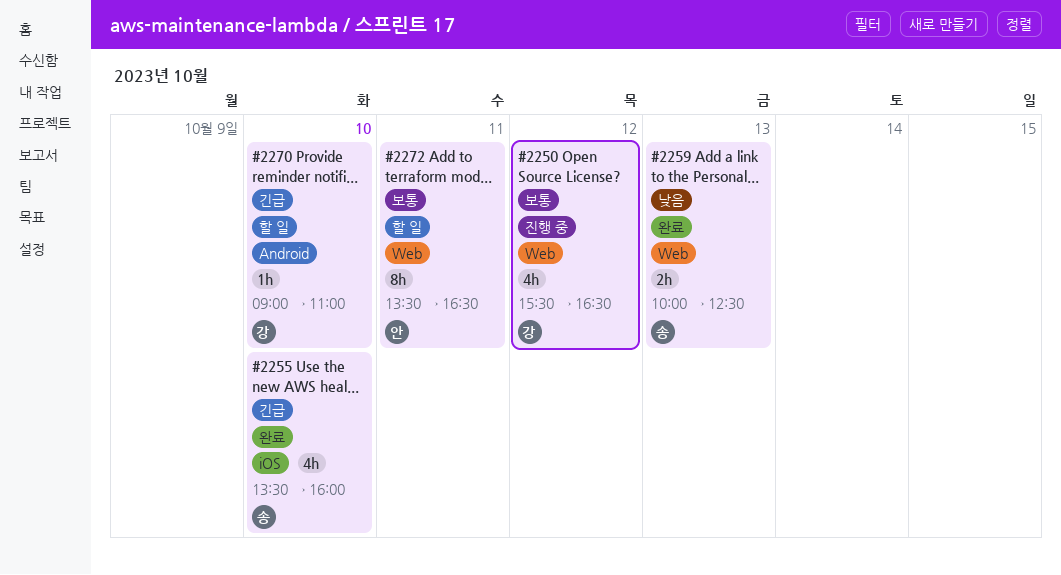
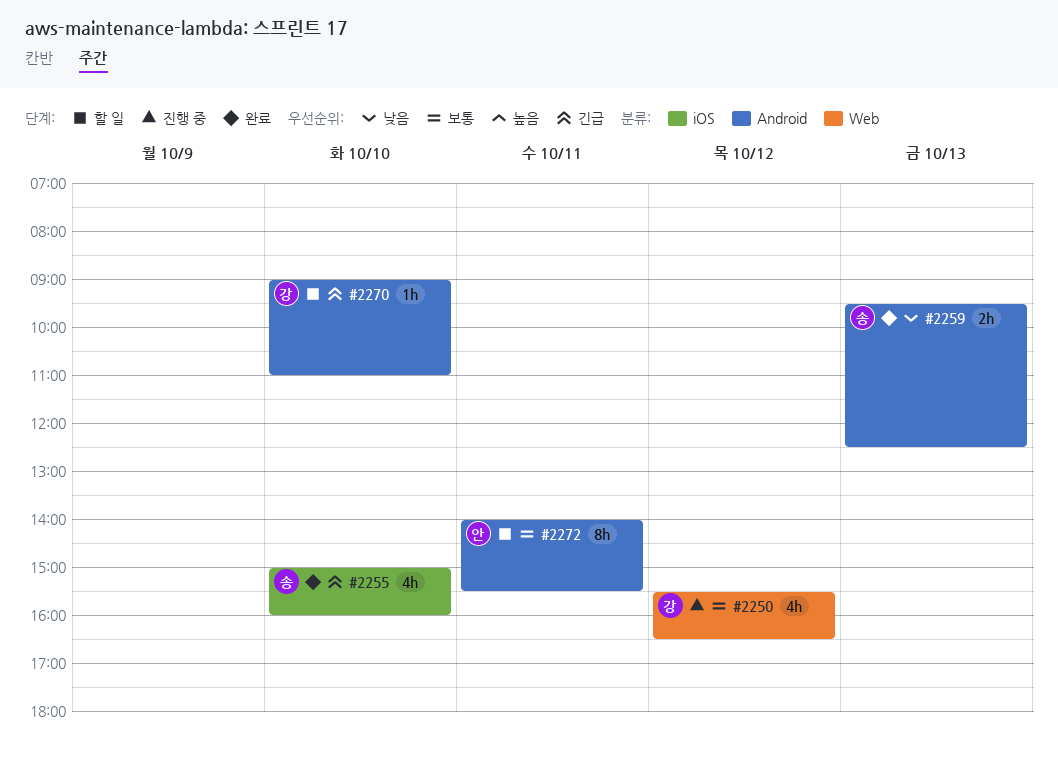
#2255, begins: 13:30 -> 15:00
#2259, label: Web -> Android
#2259, begins: 10:00 -> 09:30
#2272, label: Web -> Android
#2272, begins: 13:30 -> 14:00
#2272, ends: 16:30 -> 15:30

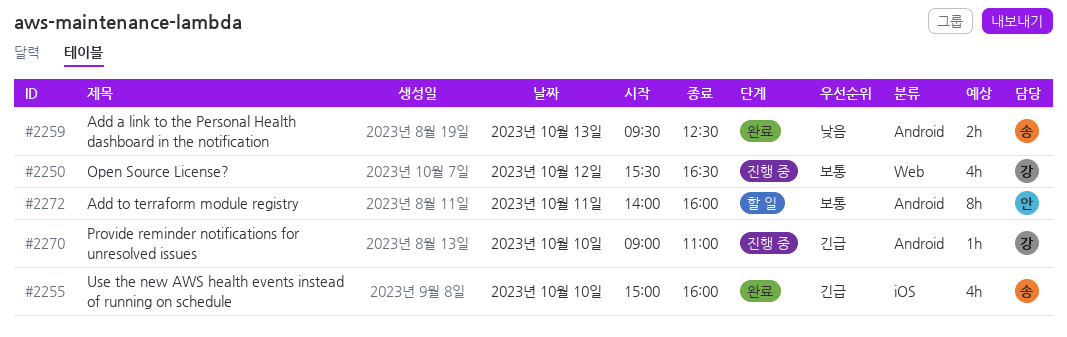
#2270, status: 할 일 -> 진행 중
#2272, ends: 15:30 -> 16:00

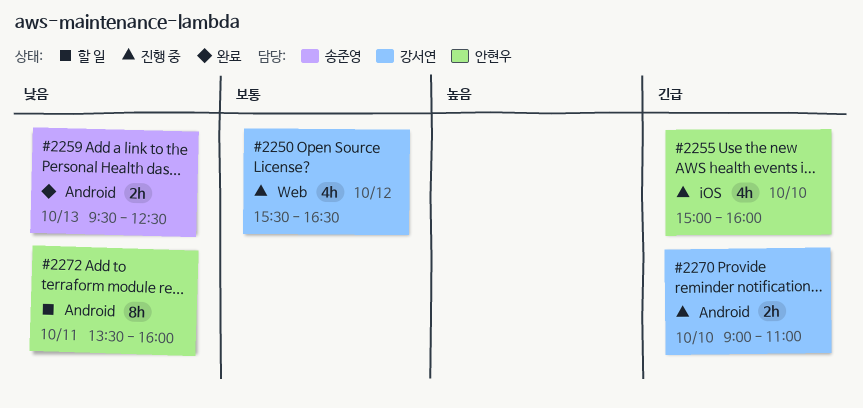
#2255, status: 완료 -> 진행 중
#2255, owner: 송준영 -> 안현우
#2270, estimate: 1h -> 2h
#2272, priority: 보통 -> 낮음
#2272, begins: 14:00 -> 13:30

